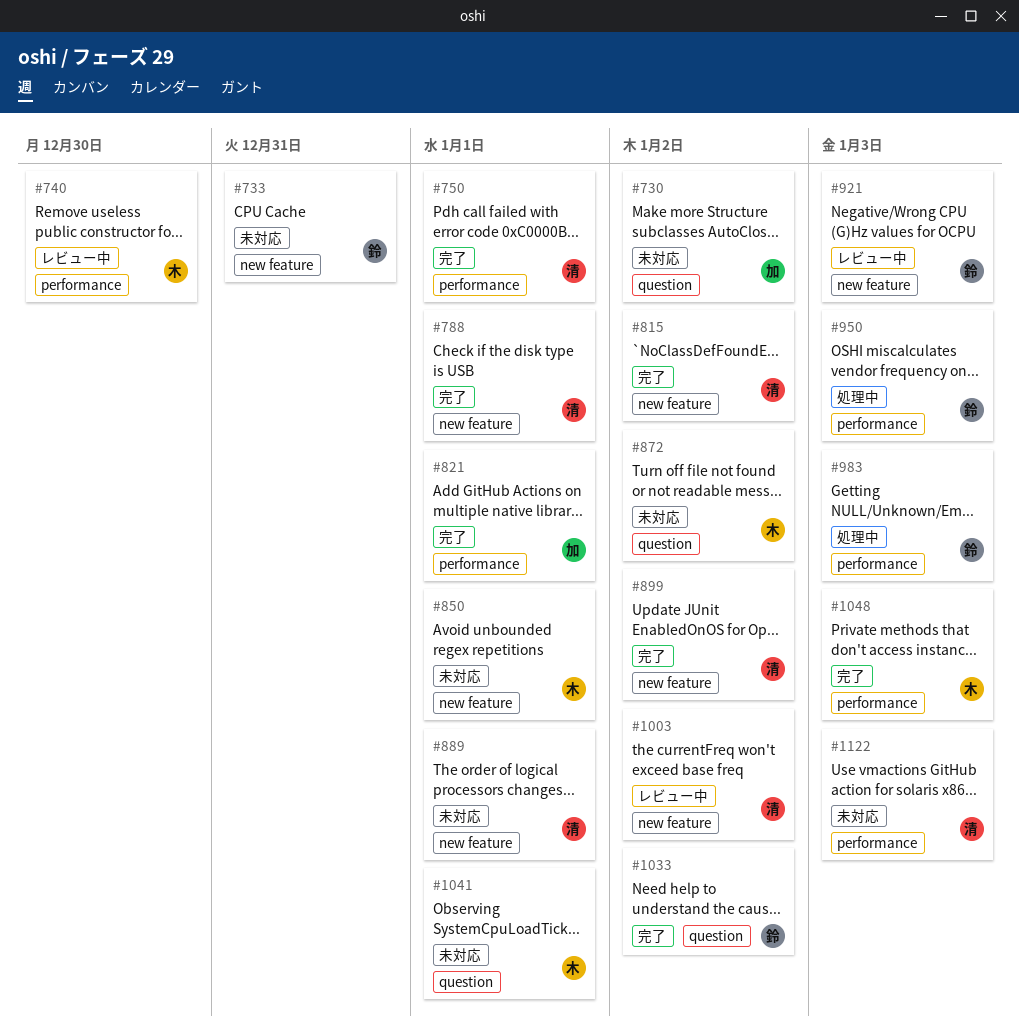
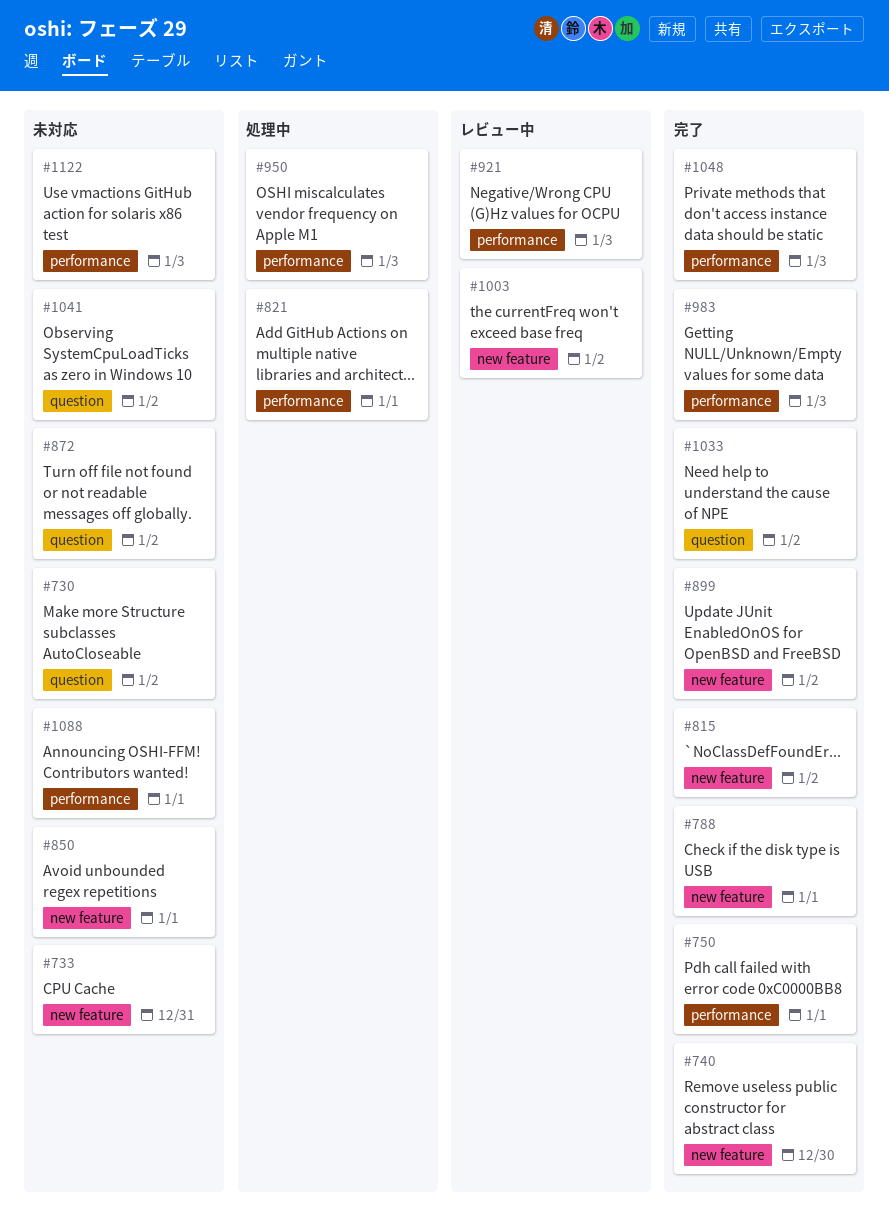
#740, status: レビュー中 -> 完了
#740, label: performance -> new feature
#821, status: 完了 -> 処理中
#889: present -> none
#921, label: new feature -> performance
#983, status: 処理中 -> 完了
#1041, due: Jan 1 -> Jan 2
#1088: none -> present

